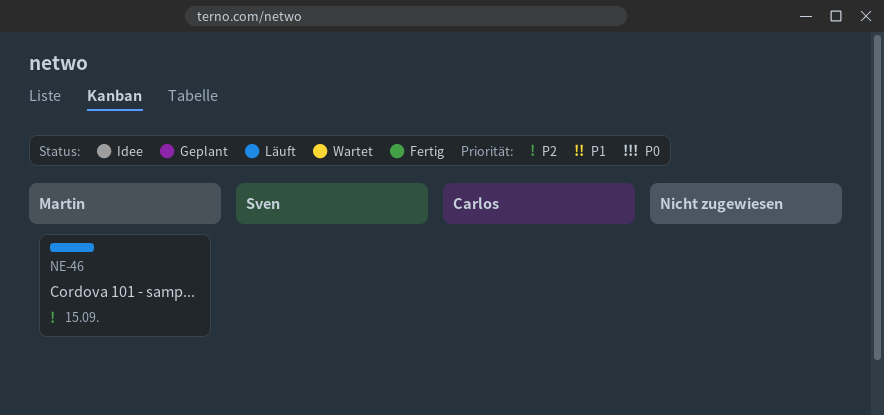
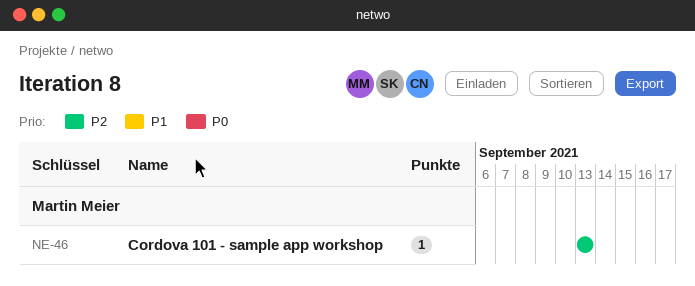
NE-46, due: Sep 15 -> Sep 13

